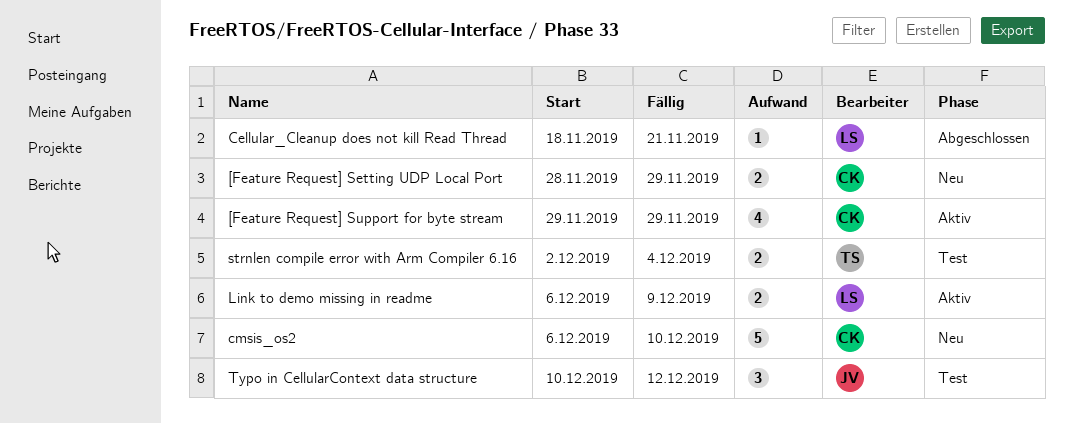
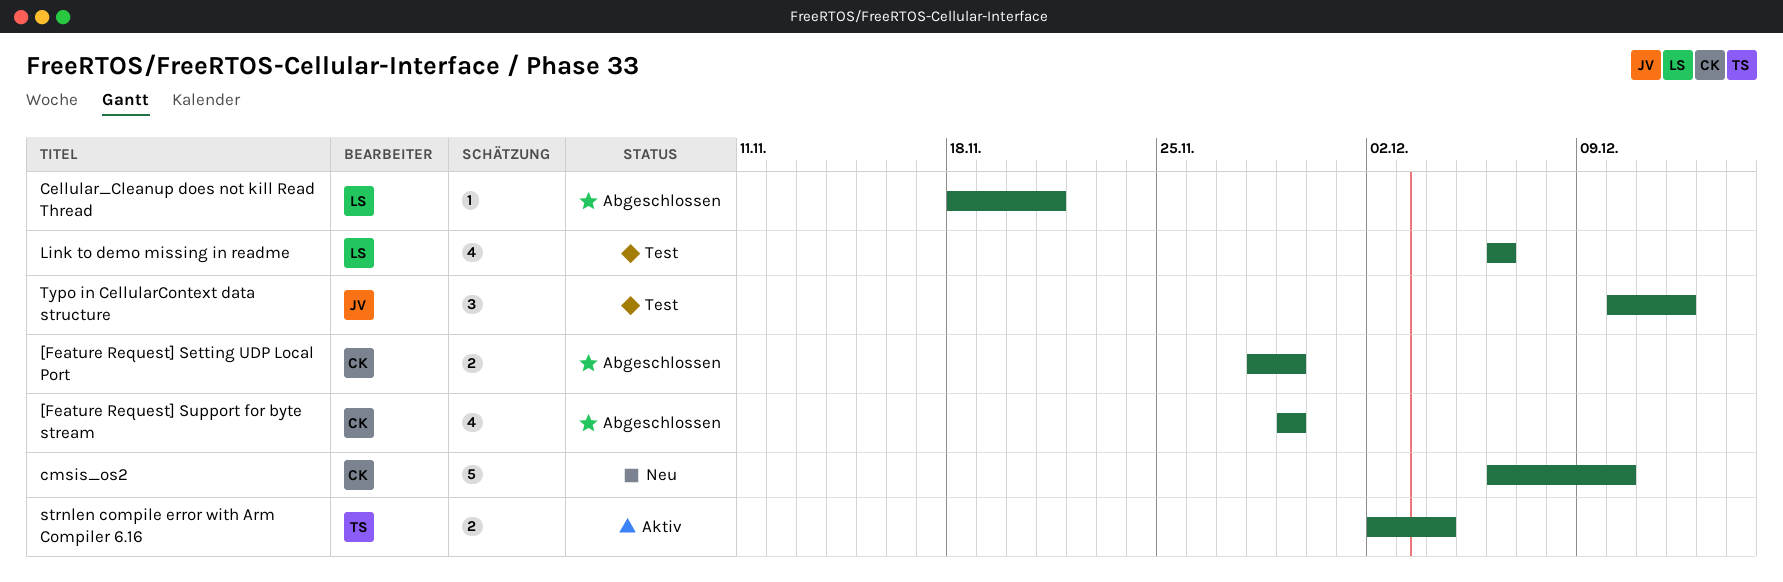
[Feature Request] Setting UDP Local Port, status: Neu -> Abgeschlossen
[Feature Request] Support for byte stream, status: Aktiv -> Abgeschlossen
Link to demo missing in readme, status: Aktiv -> Test
Link to demo missing in readme, estimate: 2 -> 4
Link to demo missing in readme, due: Dec 9 -> Dec 6
strnlen compile error with Arm Compiler 6.16, status: Test -> Aktiv

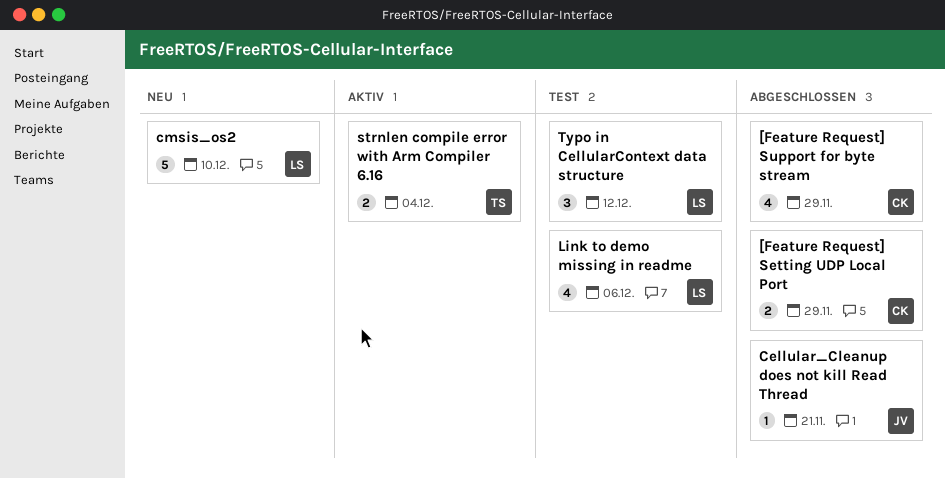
Cellular_Cleanup does not kill Read Thread, owner: LS -> JV
cmsis_os2, owner: CK -> LS
Typo in CellularContext data structure, owner: JV -> LS

